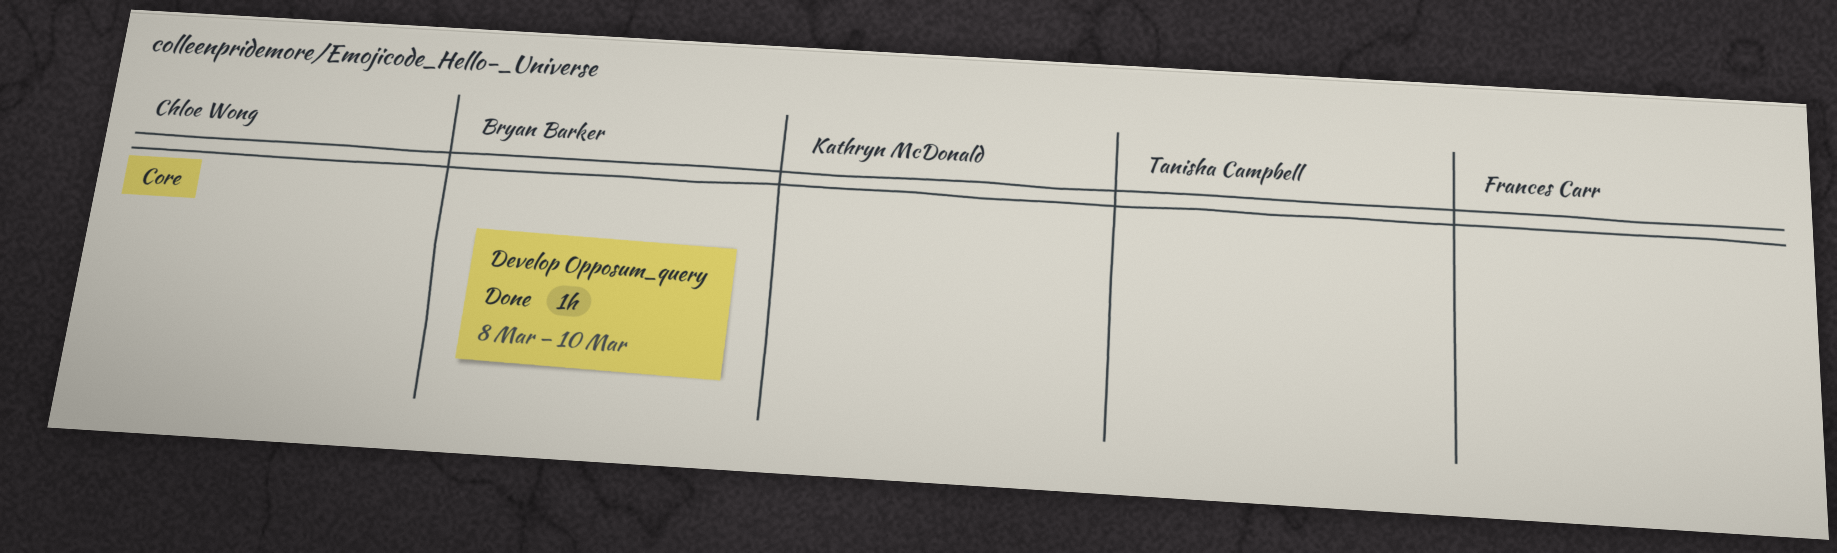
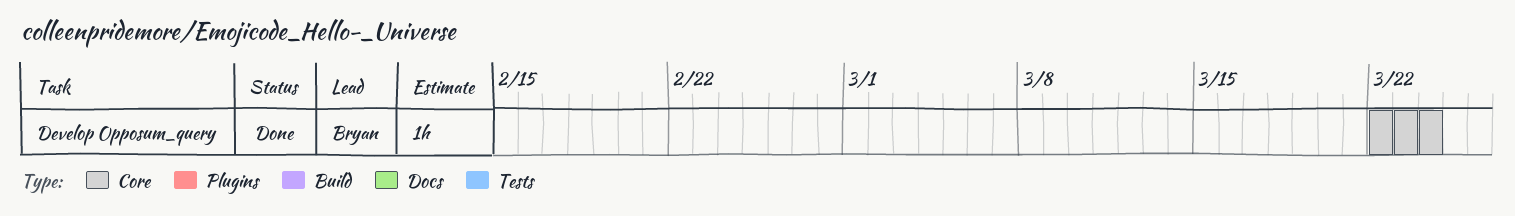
Develop Opposum_query, start: Mar 8 -> Mar 22
Develop Opposum_query, due: Mar 10 -> Mar 24

